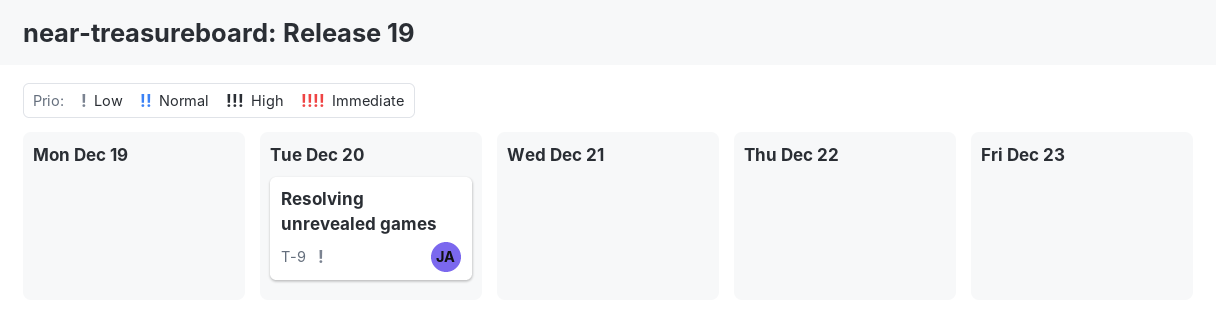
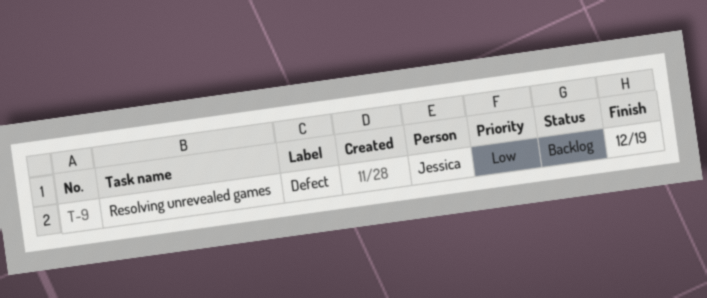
T-9, due: Dec 20 -> Dec 19

